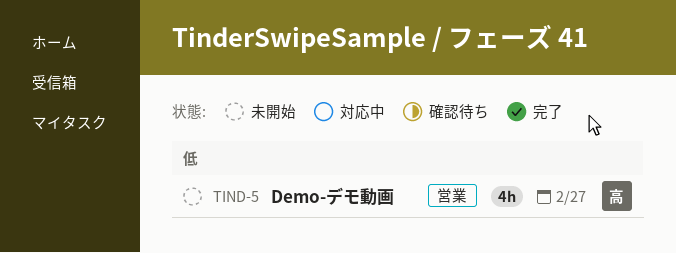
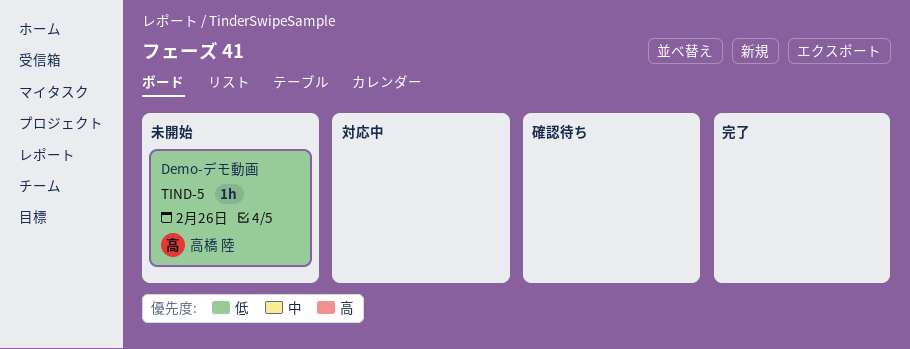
TIND-5, estimate: 4h -> 1h
TIND-5, due: Feb 27 -> Feb 26

